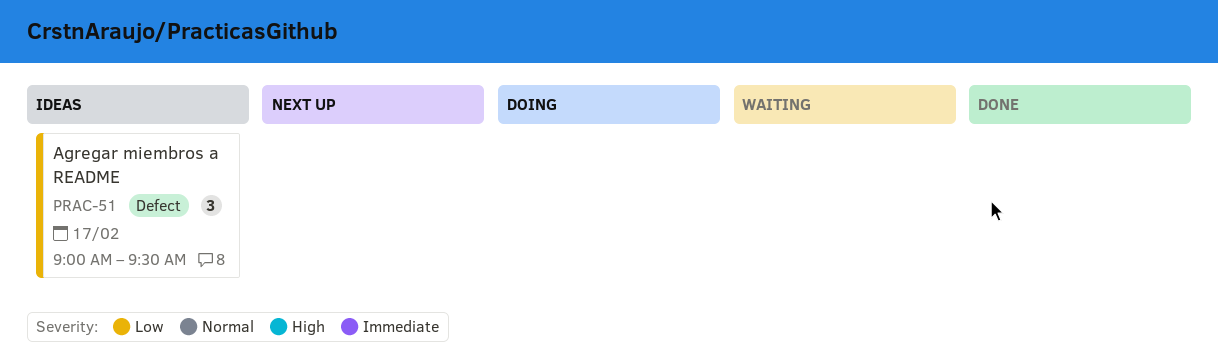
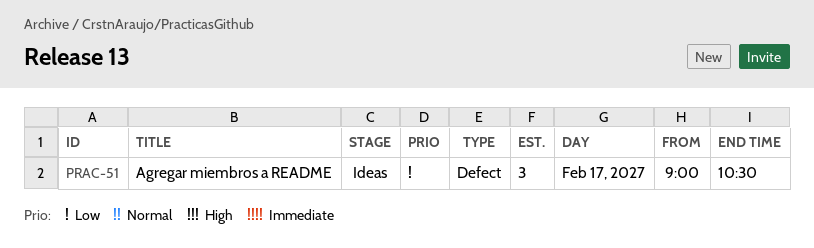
PRAC-51, ends: 09:30 -> 10:30

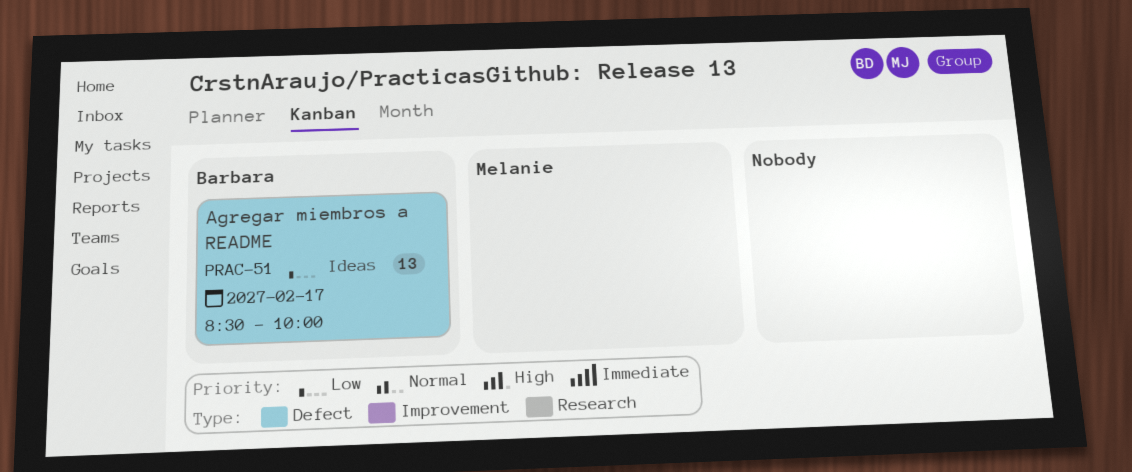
PRAC-51, estimate: 3 -> 13
PRAC-51, begins: 09:00 -> 08:30
PRAC-51, ends: 10:30 -> 10:00

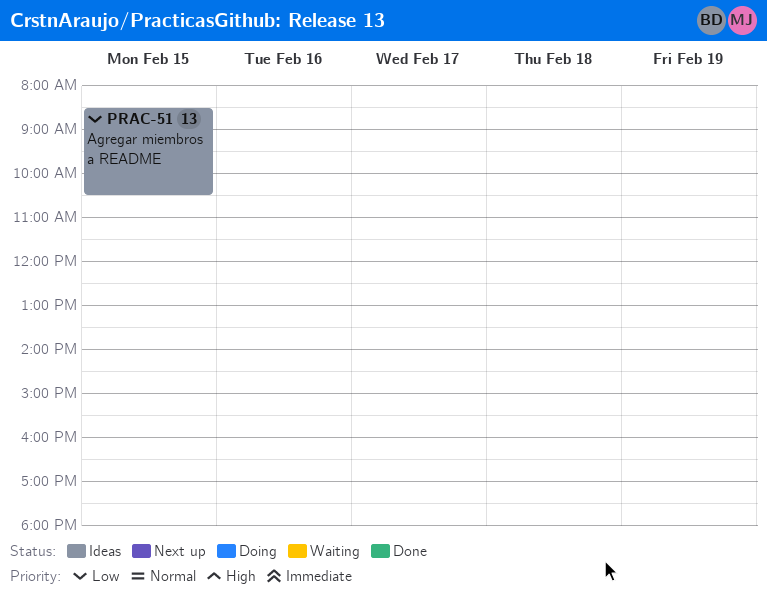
PRAC-51, day: Feb 17 -> Feb 15
PRAC-51, ends: 10:00 -> 10:30

